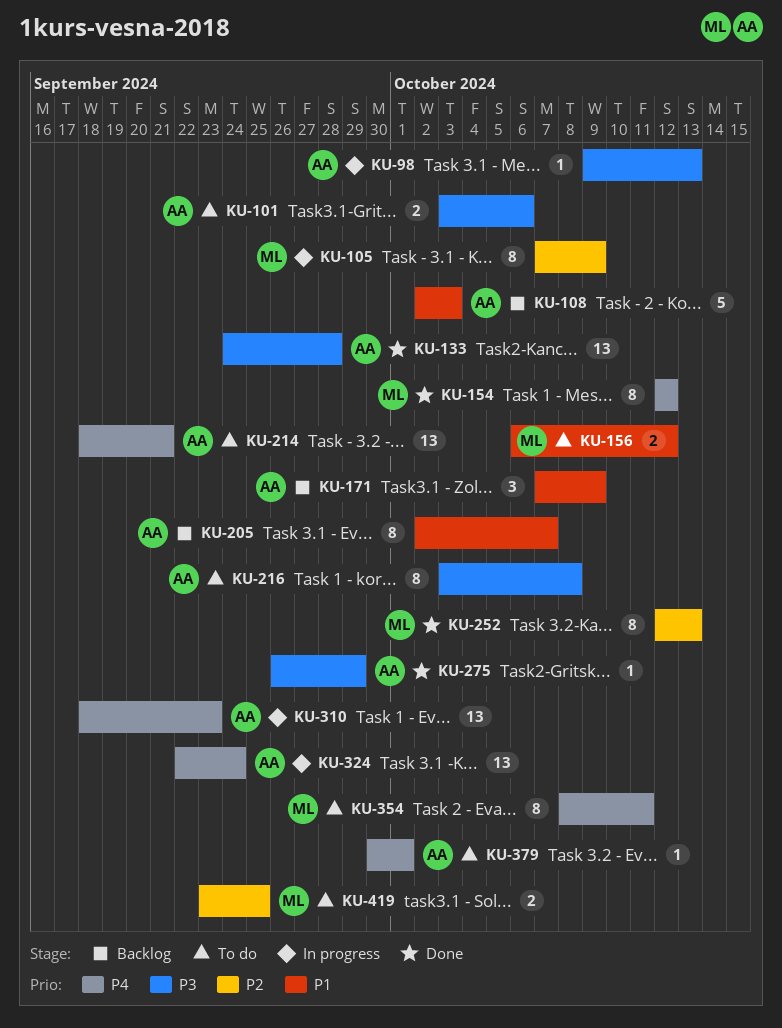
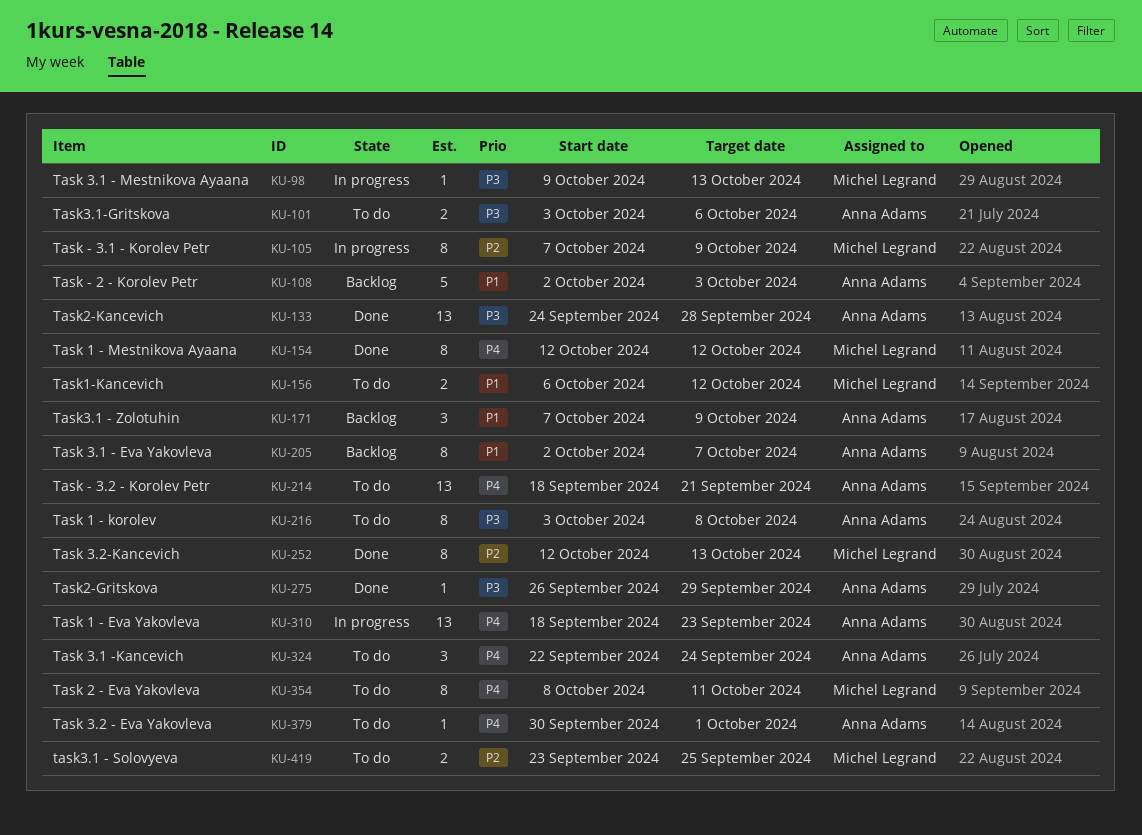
KU-98, owner: Anna Adams -> Michel Legrand
KU-324, status: In progress -> To do
KU-324, estimate: 13 -> 3

